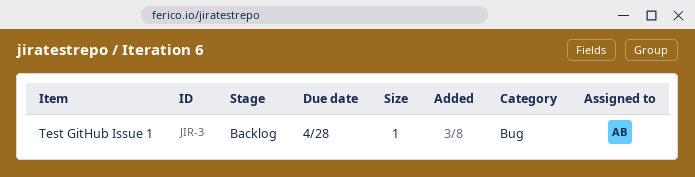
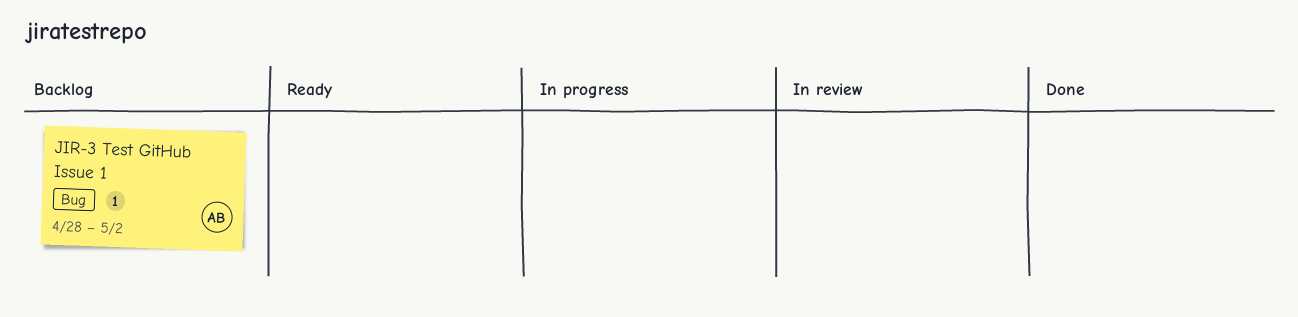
JIR-3, due: Apr 28 -> May 2

